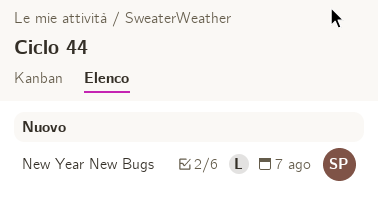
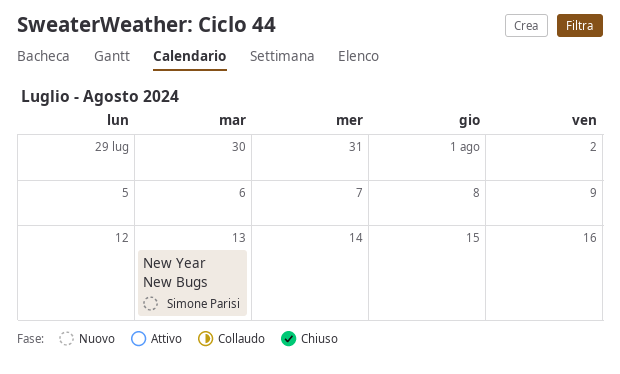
New Year New Bugs, due: Aug 7 -> Aug 13

